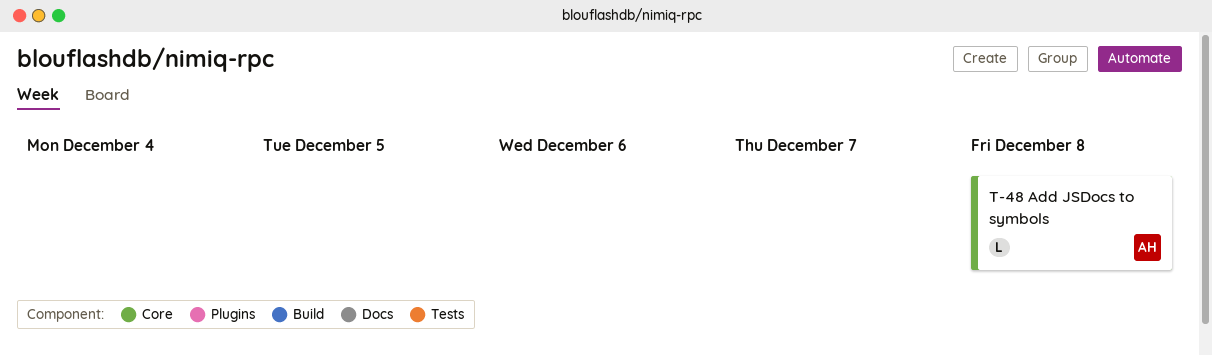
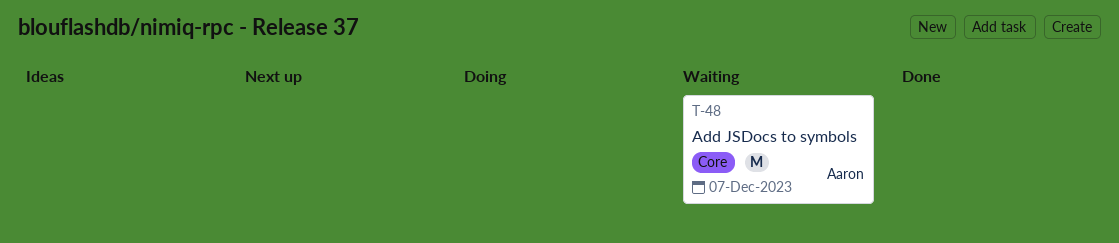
T-48, estimate: L -> M
T-48, due: Dec 8 -> Dec 7

